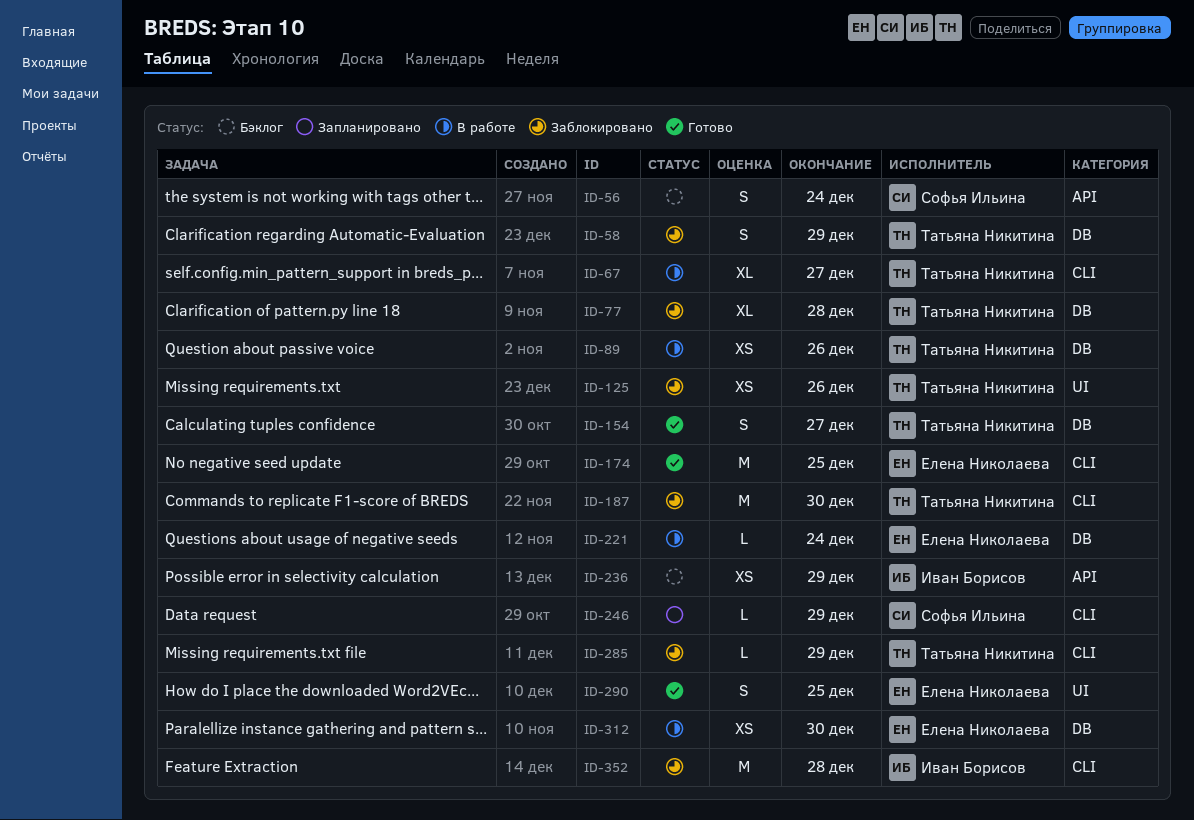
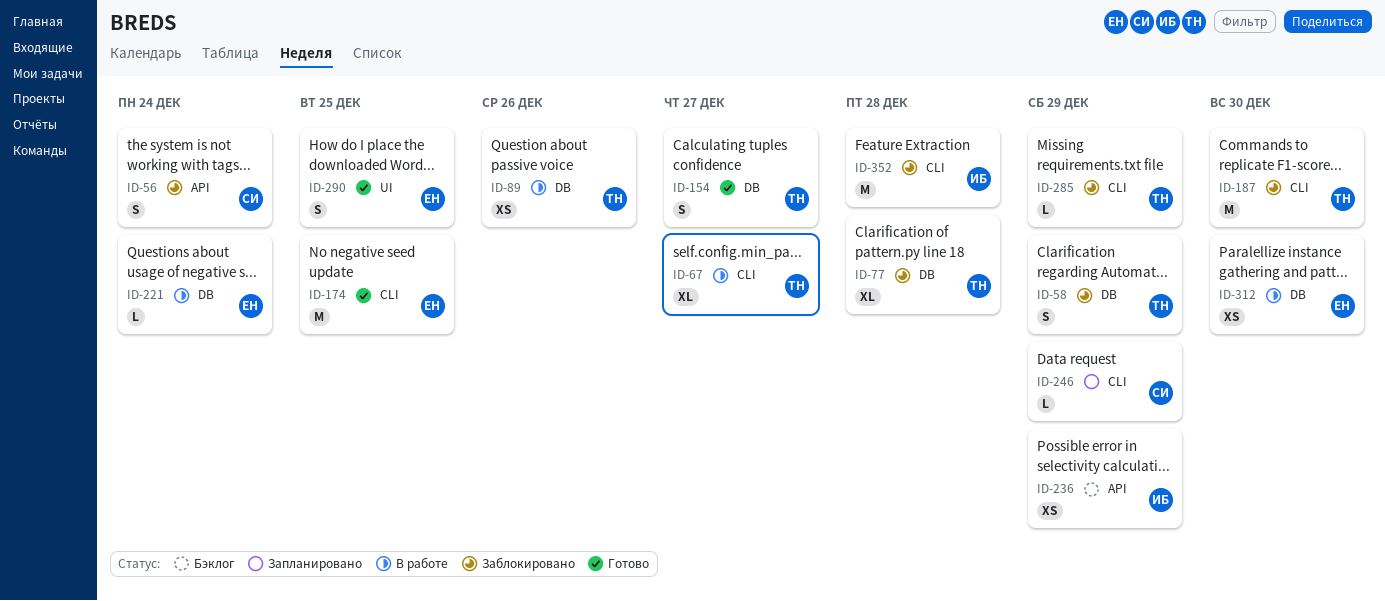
ID-56, status: Бэклог -> Заблокировано
ID-125: present -> none

